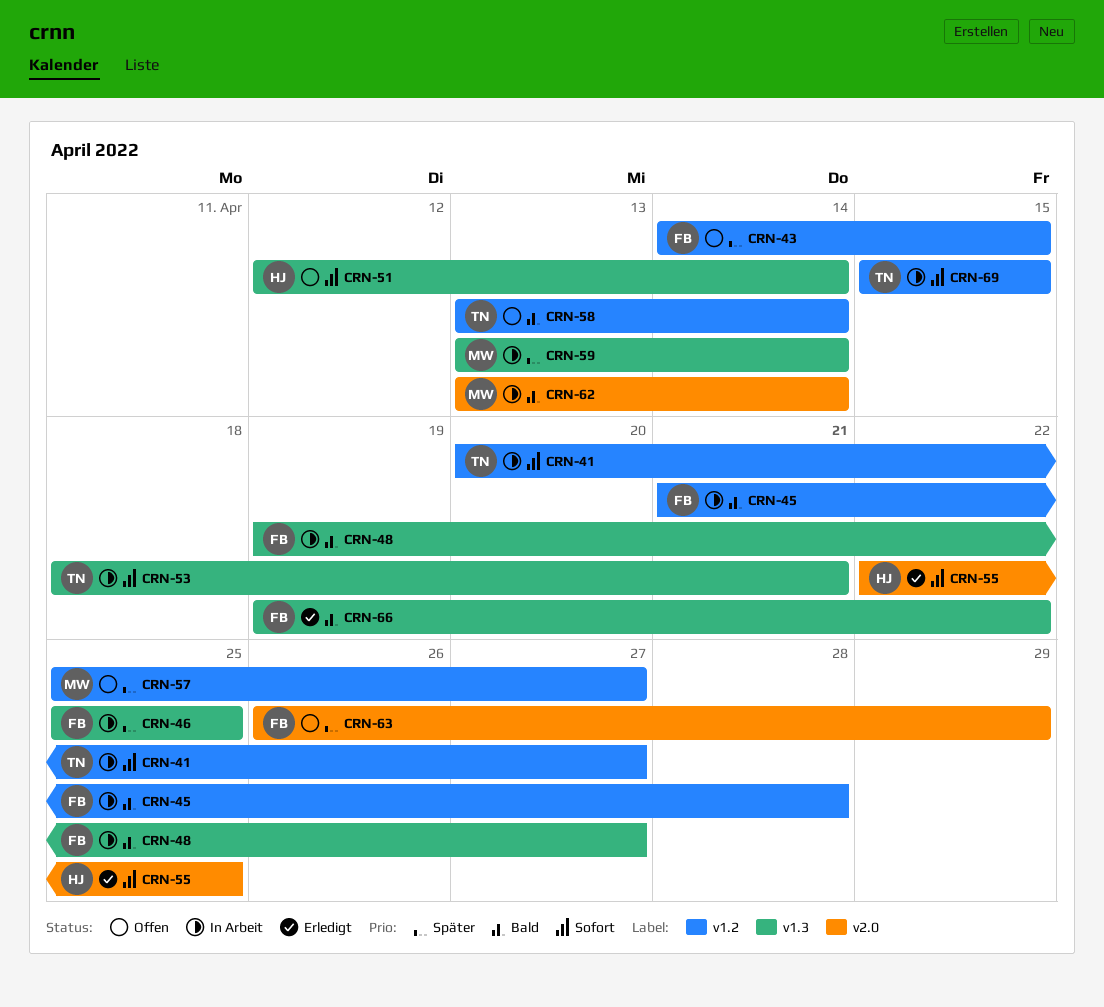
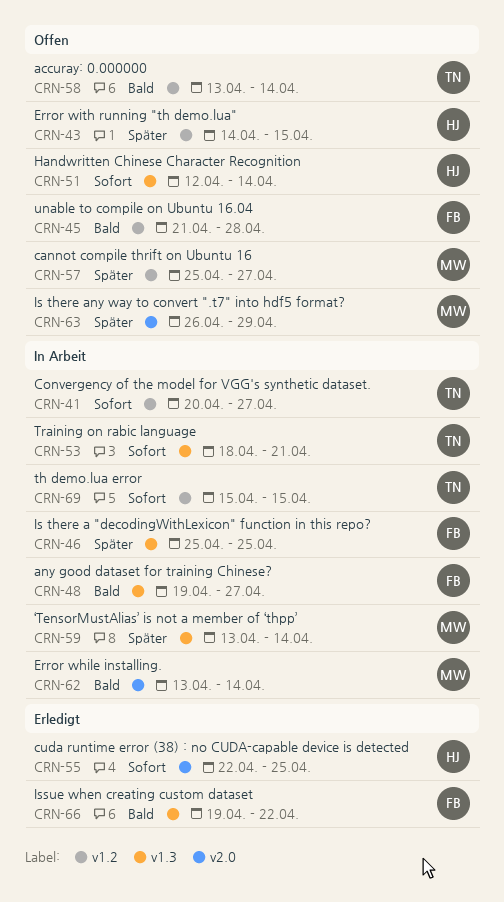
CRN-43, owner: FB -> HJ
CRN-45, status: In Arbeit -> Offen
CRN-63, owner: FB -> MW

